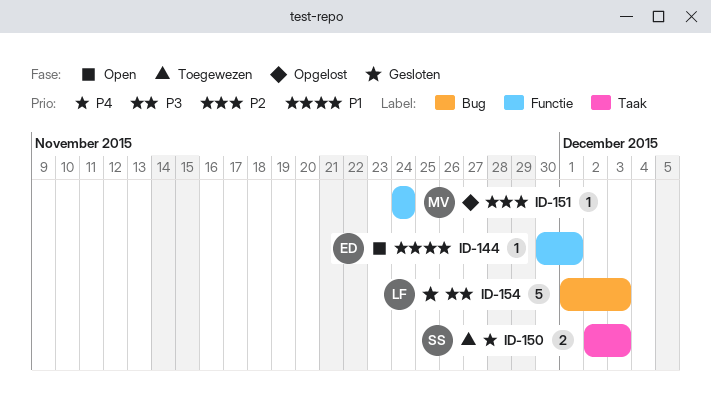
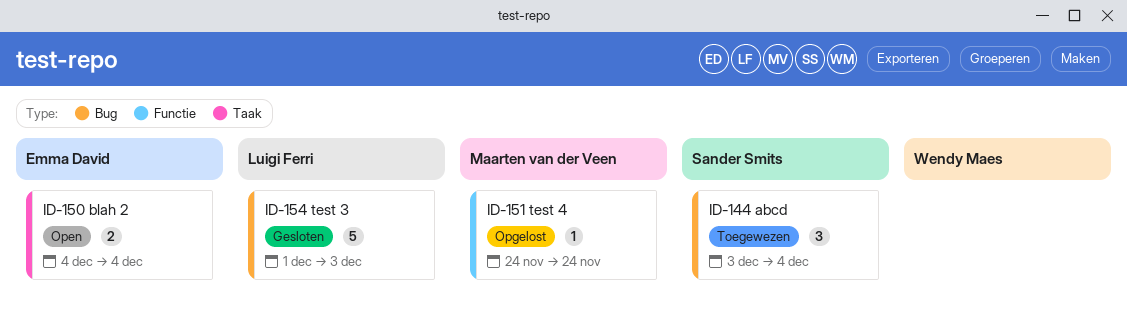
ID-144, status: Open -> Toegewezen
ID-144, owner: Emma David -> Sander Smits
ID-144, label: Functie -> Bug
ID-144, estimate: 1 -> 3
ID-144, start: Nov 30 -> Dec 3
ID-144, due: Dec 1 -> Dec 4
ID-150, status: Toegewezen -> Open
ID-150, owner: Sander Smits -> Emma David
ID-150, start: Dec 2 -> Dec 4
ID-150, due: Dec 3 -> Dec 4

